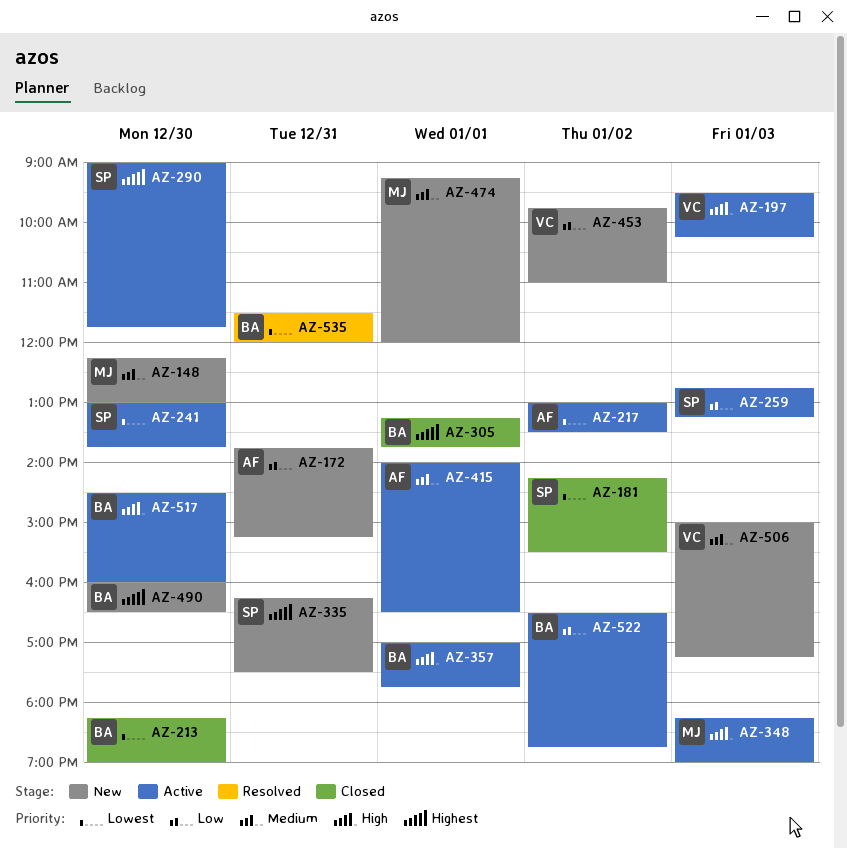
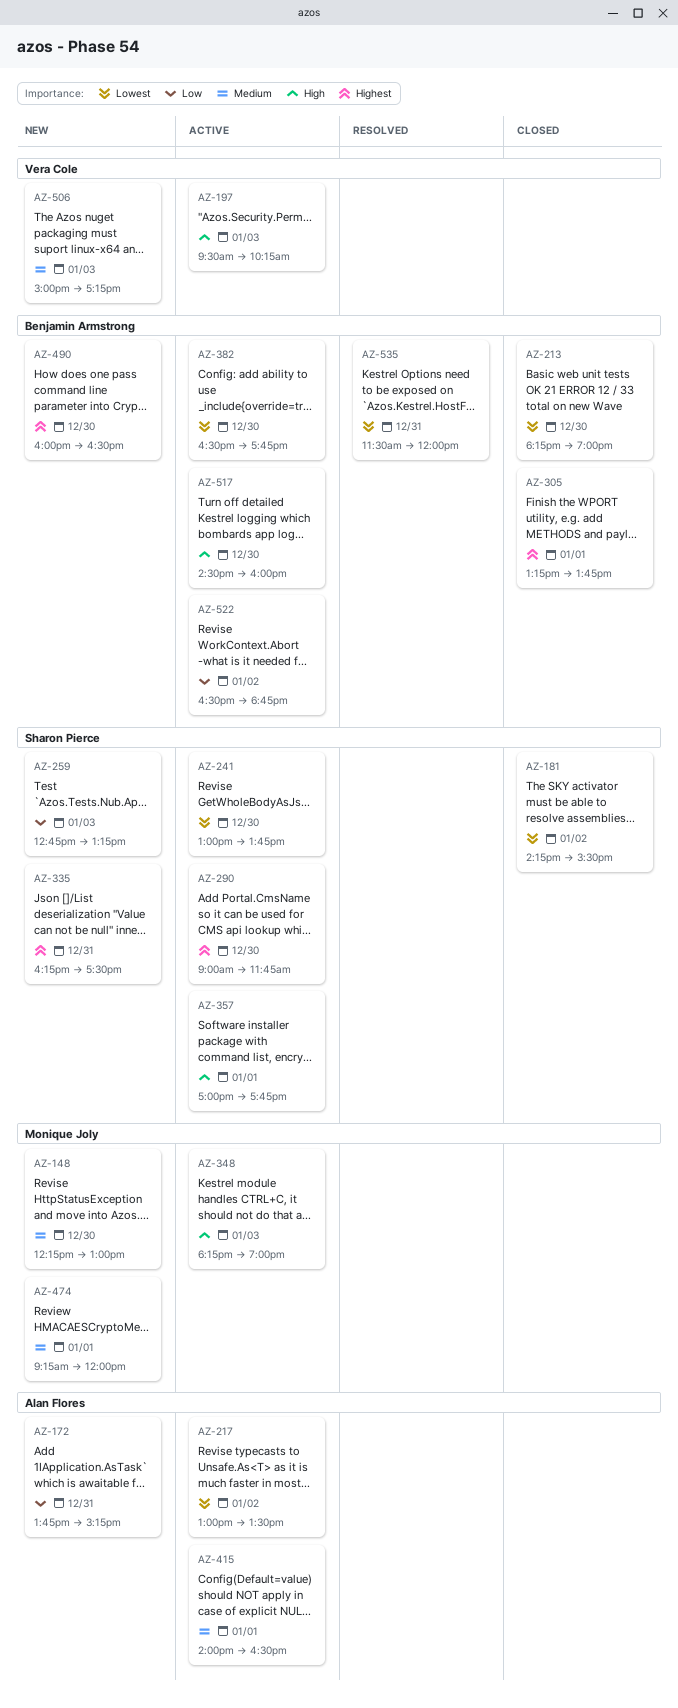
AZ-259, status: Active -> New
AZ-357, owner: Benjamin Armstrong -> Sharon Pierce
AZ-382: none -> present
AZ-453: present -> none

